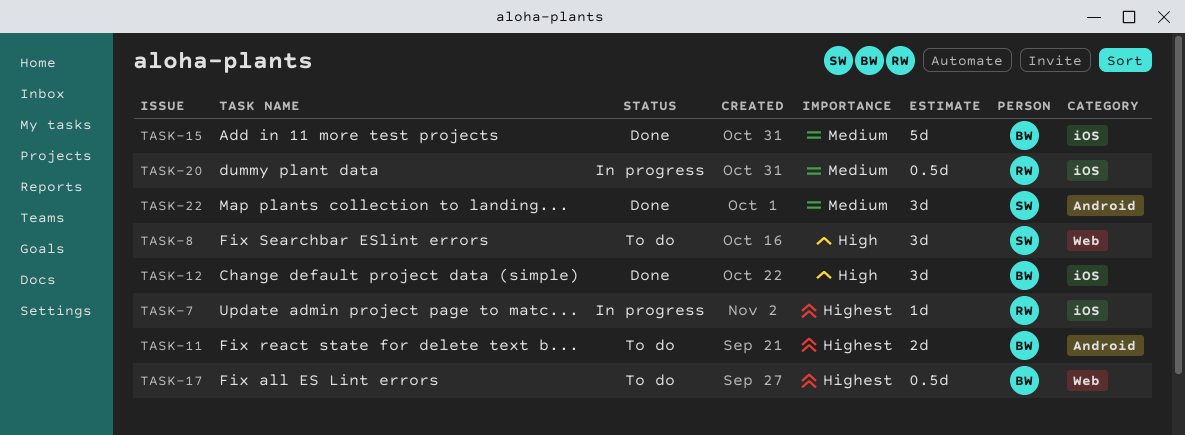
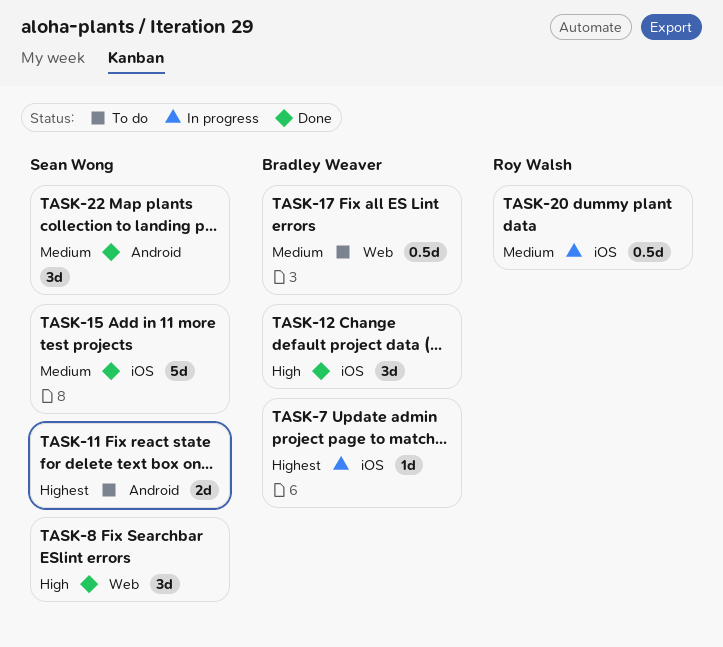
TASK-7, owner: Roy Walsh -> Bradley Weaver
TASK-8, status: To do -> Done
TASK-11, owner: Bradley Weaver -> Sean Wong
TASK-15, owner: Bradley Weaver -> Sean Wong
TASK-17, priority: Highest -> Medium

